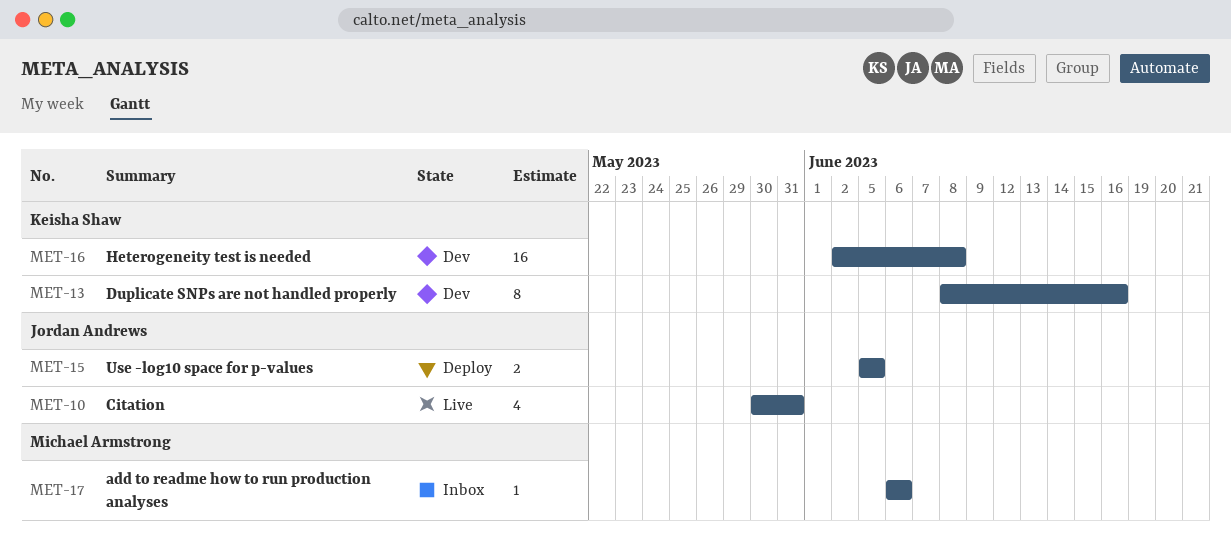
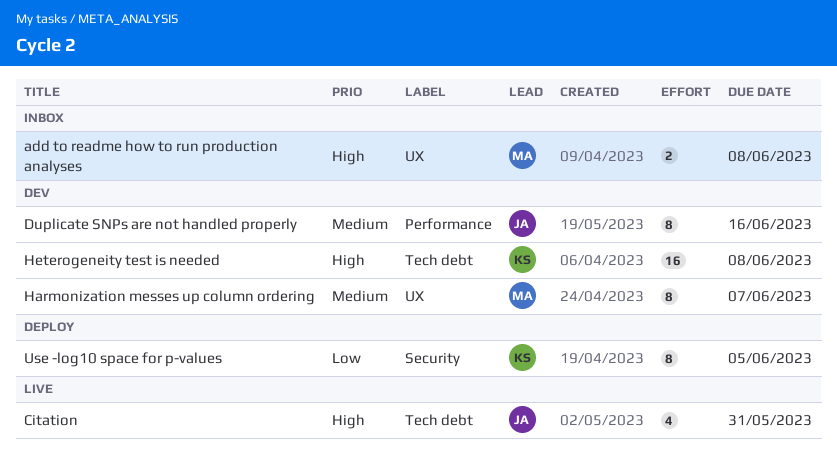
add to readme how to run production analyses, estimate: 1 -> 2
add to readme how to run production analyses, due: Jun 6 -> Jun 8
Duplicate SNPs are not handled properly, owner: Keisha Shaw -> Jordan Andrews
Harmonization messes up column ordering: none -> present
Use -log10 space for p-values, owner: Jordan Andrews -> Keisha Shaw
Use -log10 space for p-values, estimate: 2 -> 8

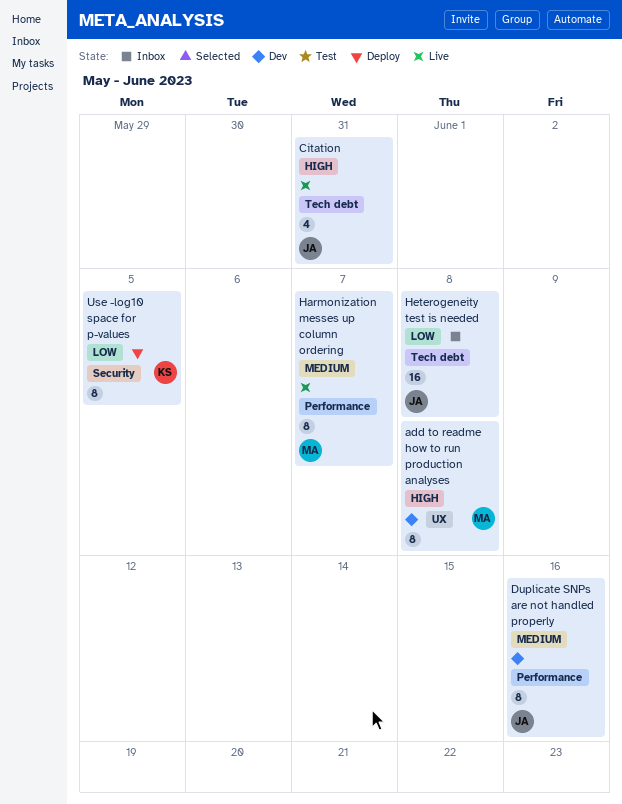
add to readme how to run production analyses, status: Inbox -> Dev
add to readme how to run production analyses, estimate: 2 -> 8
Harmonization messes up column ordering, status: Dev -> Live
Harmonization messes up column ordering, label: UX -> Performance
Heterogeneity test is needed, status: Dev -> Inbox
Heterogeneity test is needed, owner: KS -> JA
Heterogeneity test is needed, priority: High -> Low

